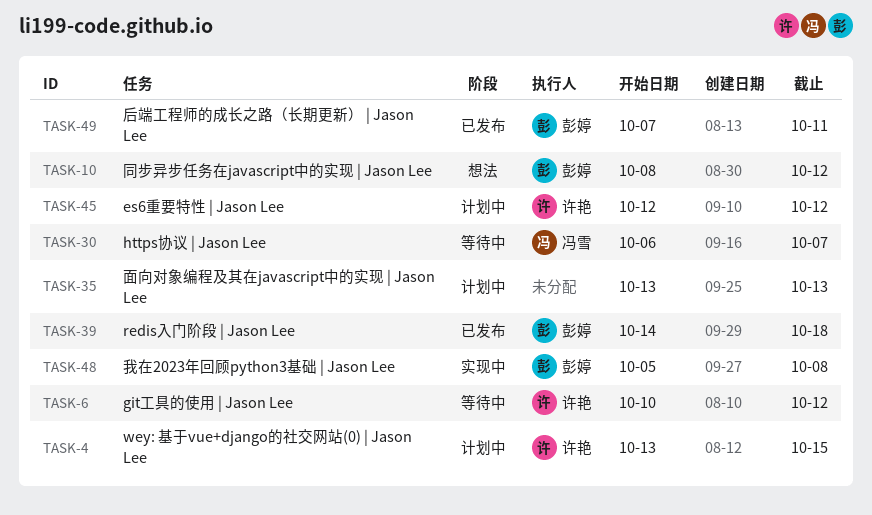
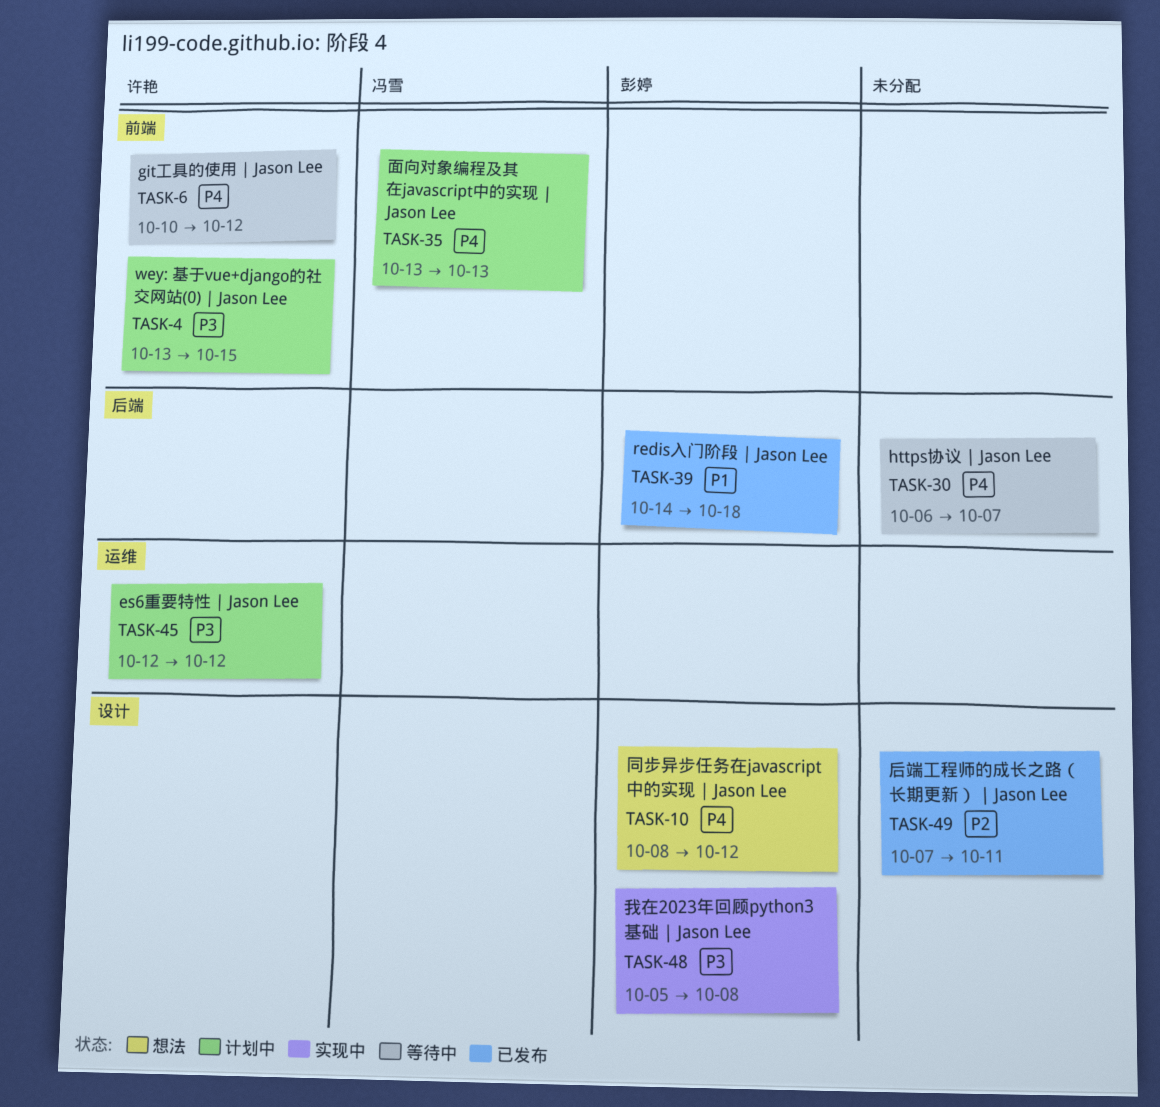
TASK-30, owner: 冯雪 -> none
TASK-35, owner: none -> 冯雪
TASK-49, owner: 彭婷 -> none

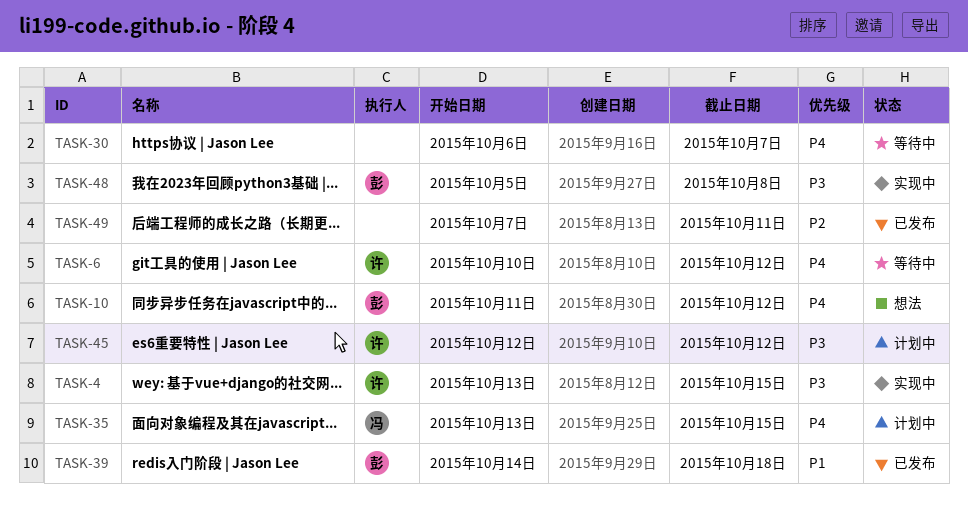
TASK-4, status: 计划中 -> 实现中
TASK-10, start: Oct 8 -> Oct 11
TASK-35, due: Oct 13 -> Oct 15

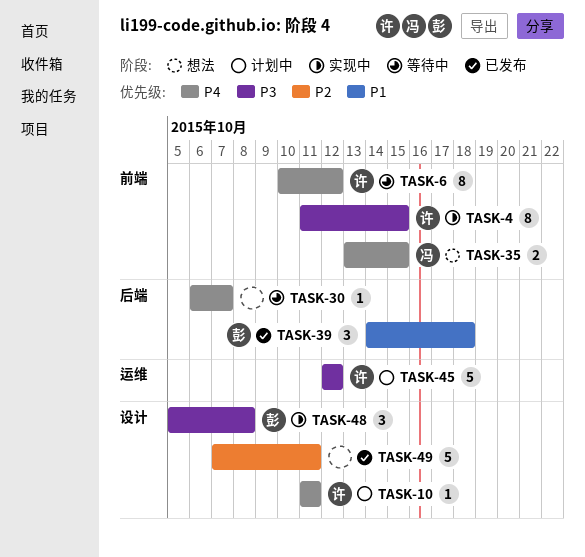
TASK-4, start: Oct 13 -> Oct 11
TASK-10, status: 想法 -> 计划中
TASK-10, owner: 彭 -> 许
TASK-10, due: Oct 12 -> Oct 11
TASK-35, status: 计划中 -> 想法

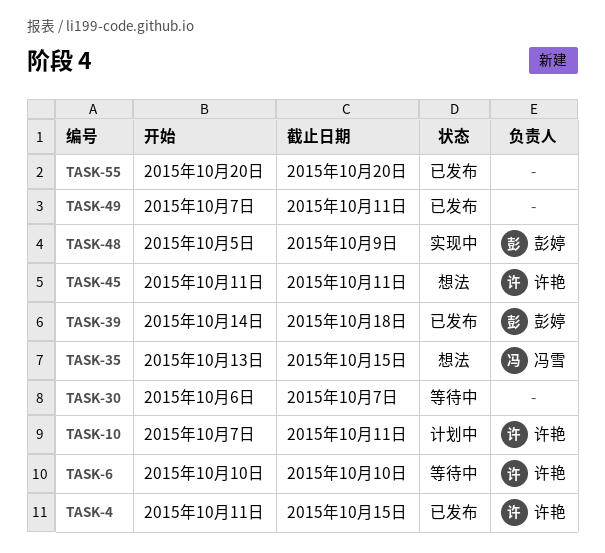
TASK-4, status: 实现中 -> 已发布
TASK-6, due: Oct 12 -> Oct 10
TASK-10, start: Oct 11 -> Oct 7
TASK-45, status: 计划中 -> 想法
TASK-45, start: Oct 12 -> Oct 11
TASK-45, due: Oct 12 -> Oct 11
TASK-48, due: Oct 8 -> Oct 9
TASK-55: none -> present

